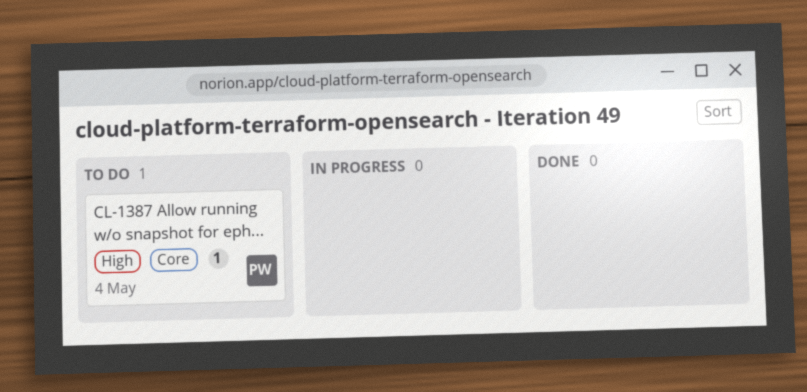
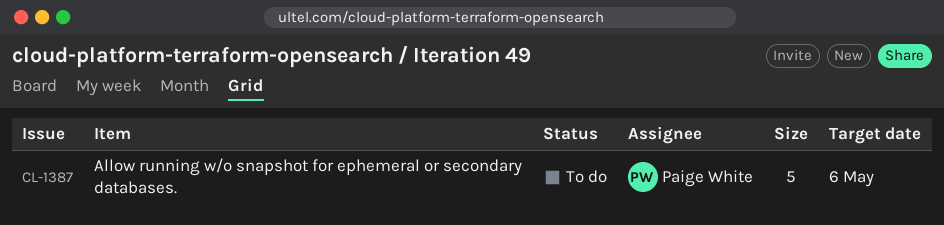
CL-1387, estimate: 1 -> 5
CL-1387, due: May 4 -> May 6

